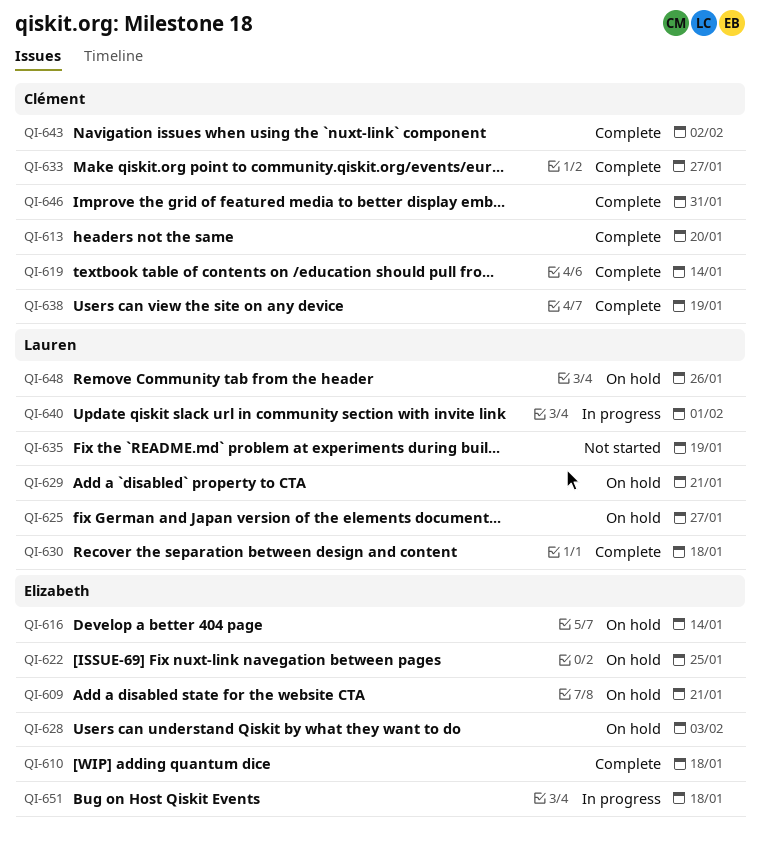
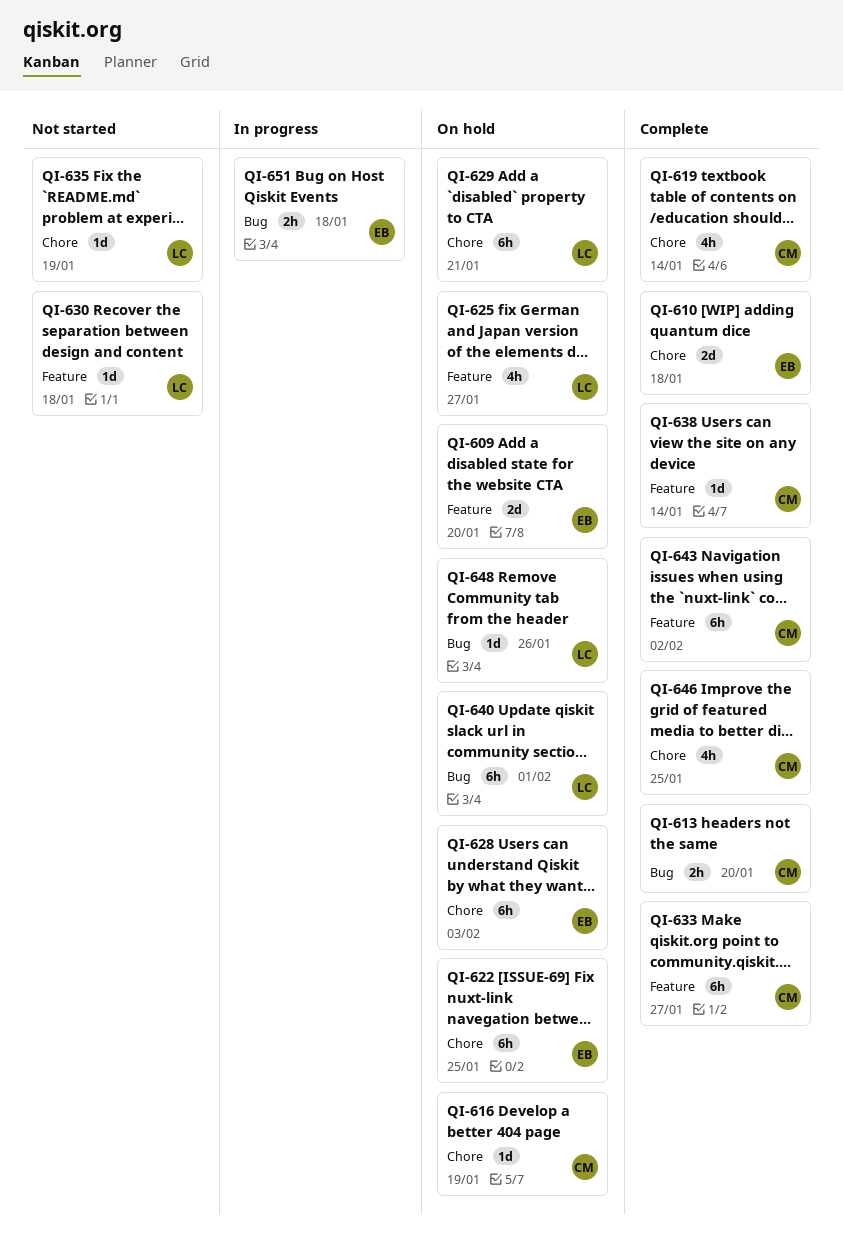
QI-609, due: Jan 21 -> Jan 20
QI-616, owner: Elizabeth -> Clément
QI-616, due: Jan 14 -> Jan 19
QI-630, status: Complete -> Not started
QI-638, due: Jan 19 -> Jan 14
QI-640, status: In progress -> On hold
QI-646, due: Jan 31 -> Jan 25

